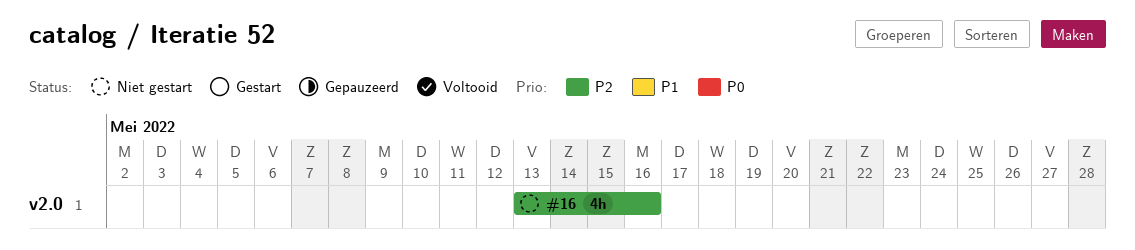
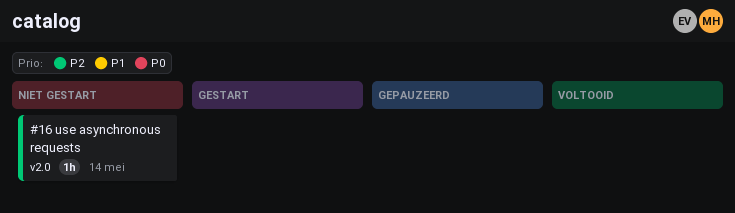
#16, estimate: 4h -> 1h
#16, due: May 16 -> May 14

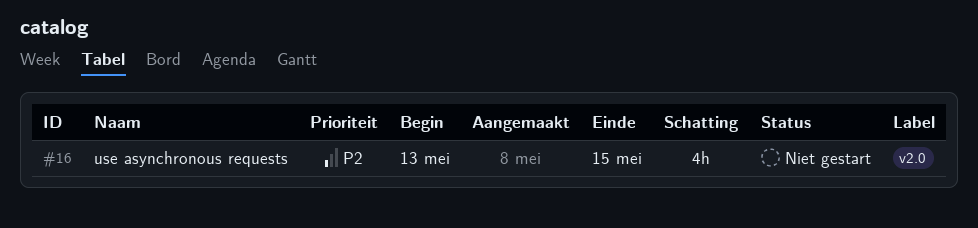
#16, estimate: 1h -> 4h
#16, due: May 14 -> May 15

